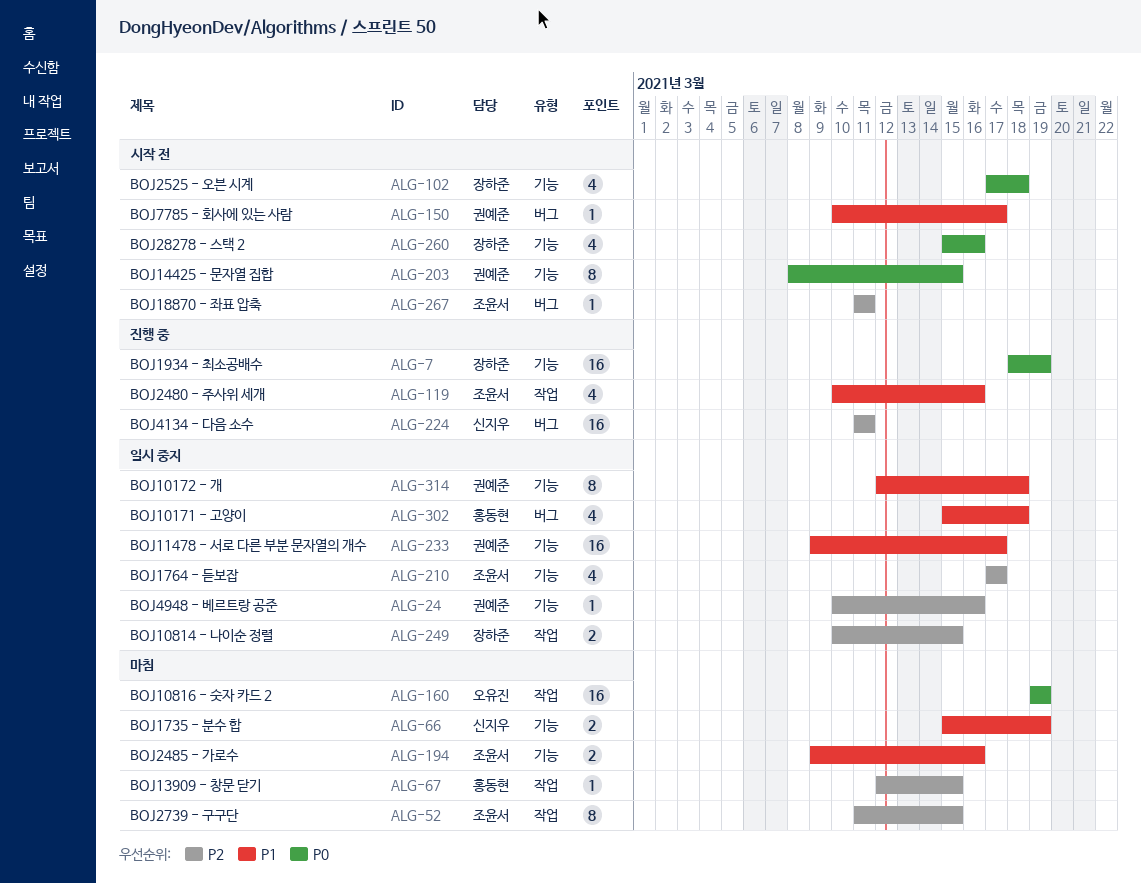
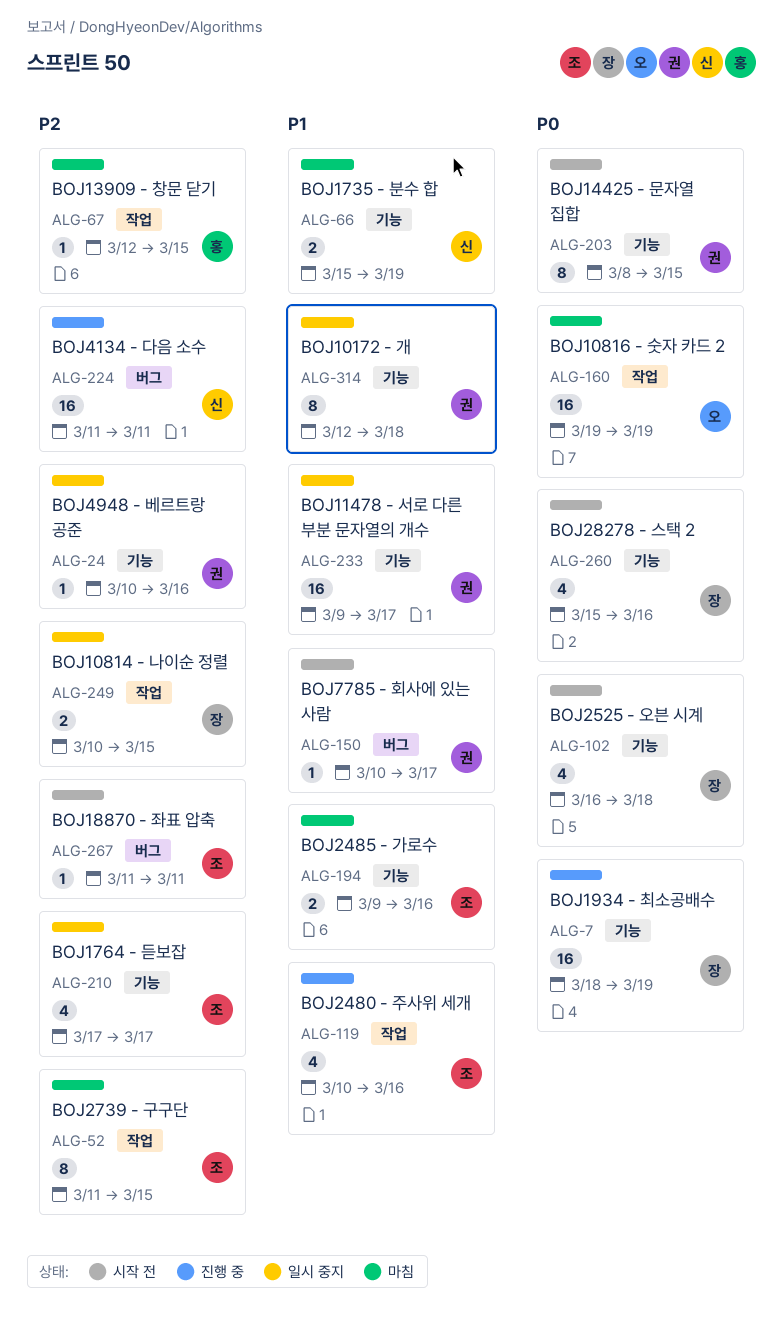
ALG-102, start: Mar 17 -> Mar 16
ALG-302: present -> none

